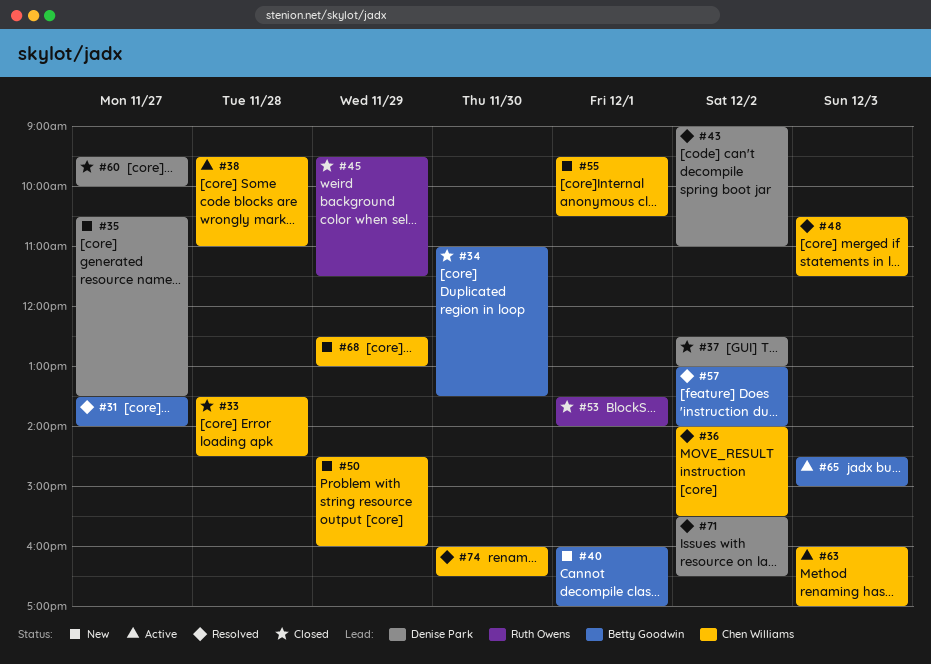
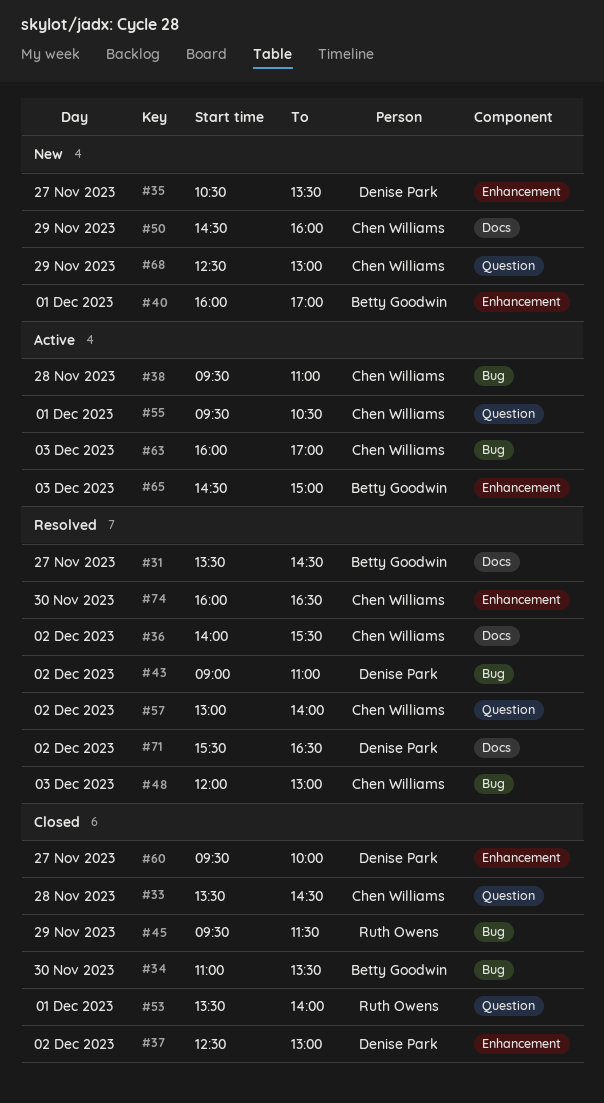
#31, ends: 14:00 -> 14:30
#48, begins: 10:30 -> 12:00
#48, ends: 11:30 -> 13:00
#55, status: New -> Active
#57, owner: Betty Goodwin -> Chen Williams

